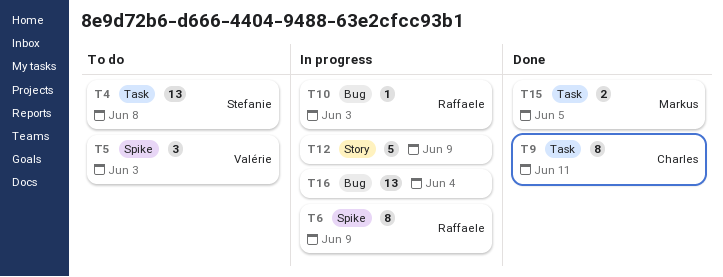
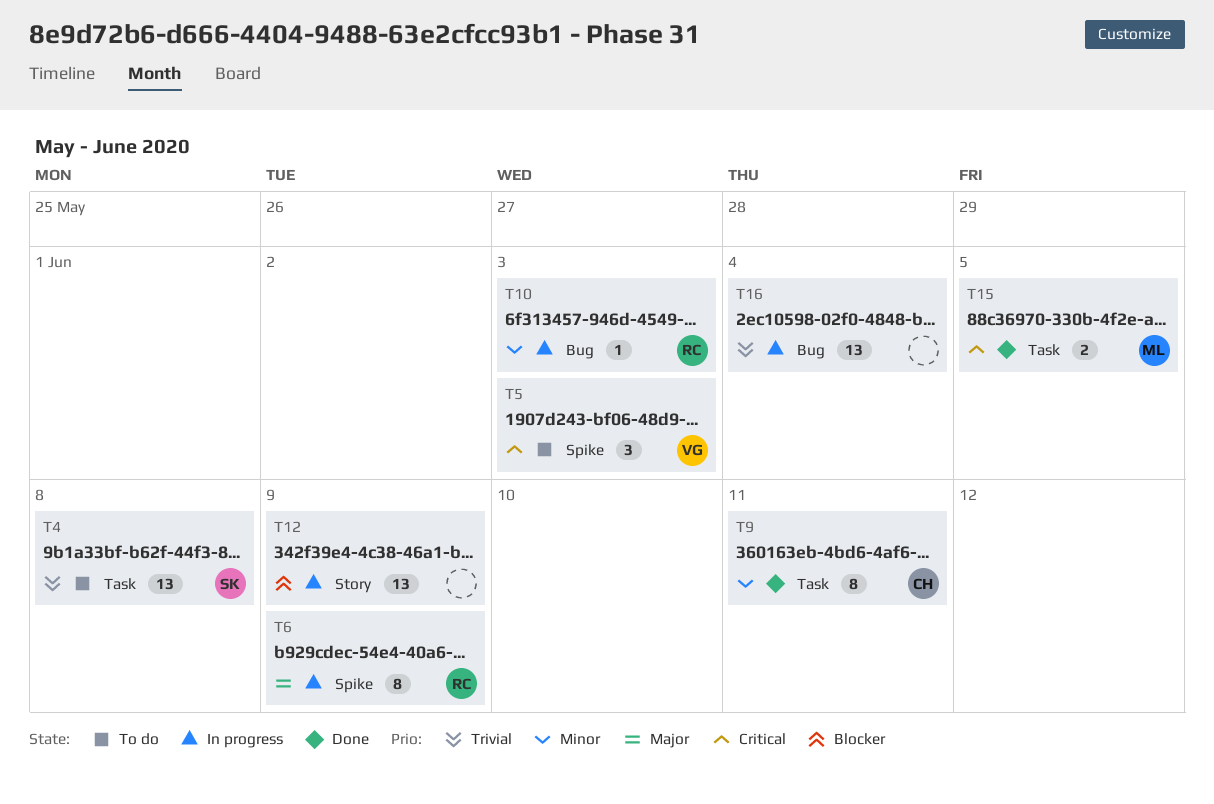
T12, estimate: 5 -> 13

